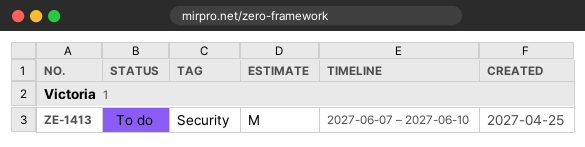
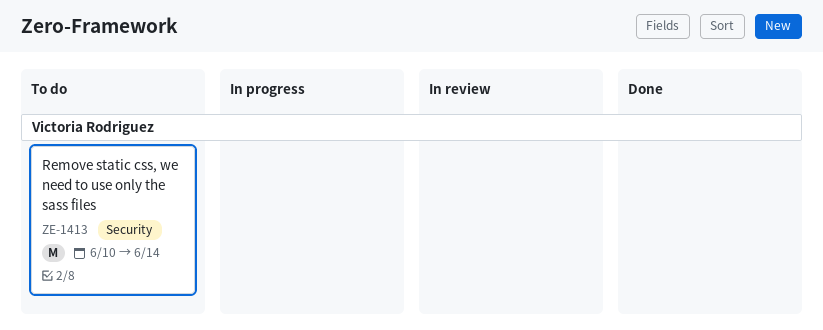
ZE-1413, start: Jun 7 -> Jun 10
ZE-1413, due: Jun 10 -> Jun 14

